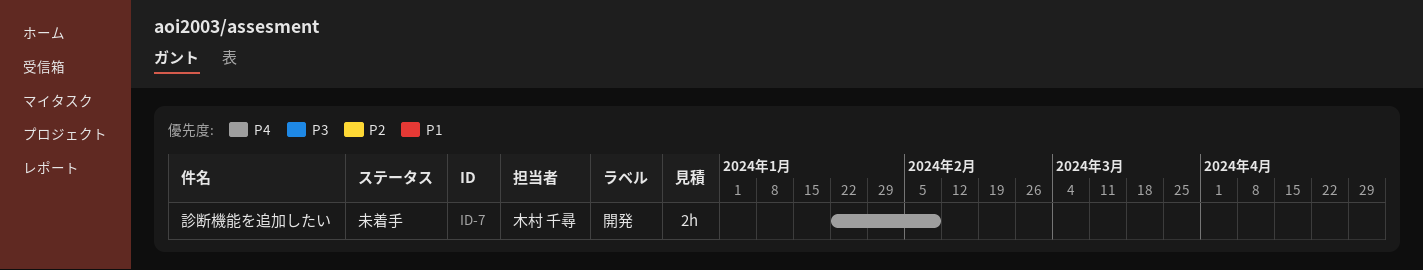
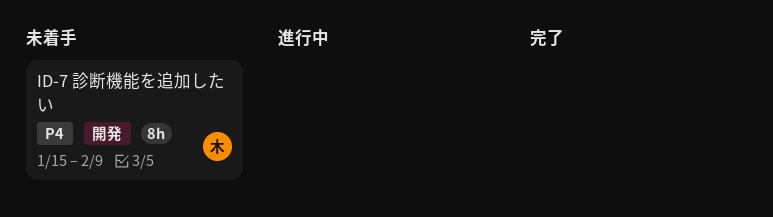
ID-7, estimate: 2h -> 8h
ID-7, start: Jan 22 -> Jan 15

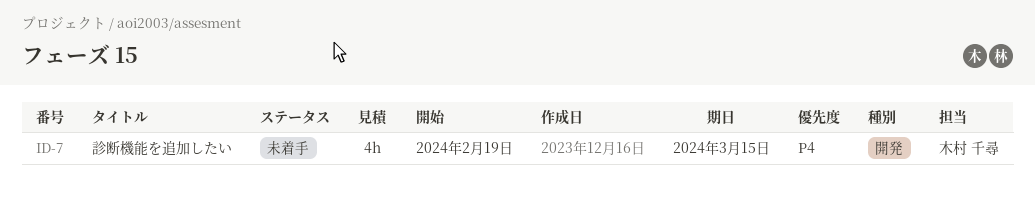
ID-7, estimate: 8h -> 4h
ID-7, start: Jan 15 -> Feb 19
ID-7, due: Feb 9 -> Mar 15

